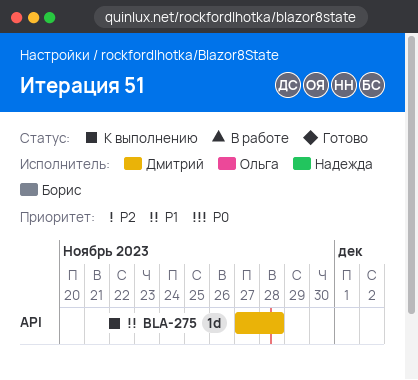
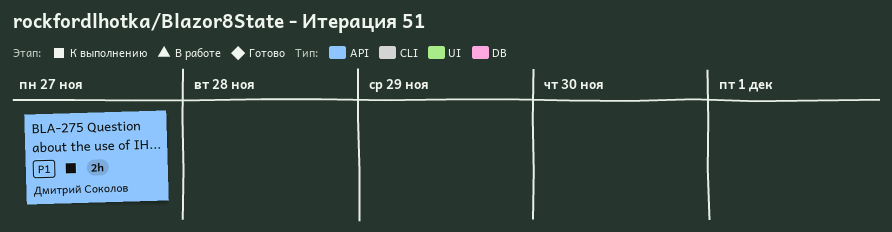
BLA-275, estimate: 1d -> 2h
BLA-275, due: Nov 28 -> Nov 27

